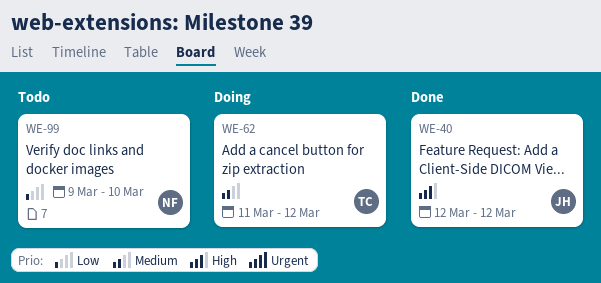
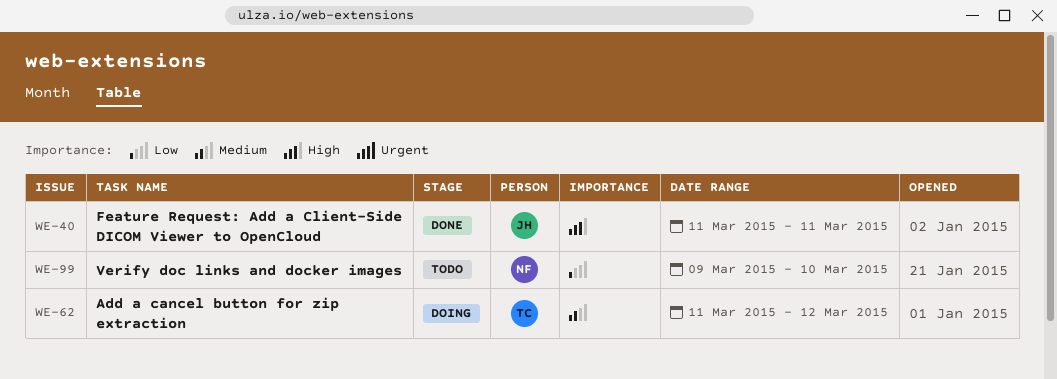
WE-40, start: Mar 12 -> Mar 11
WE-40, due: Mar 12 -> Mar 11

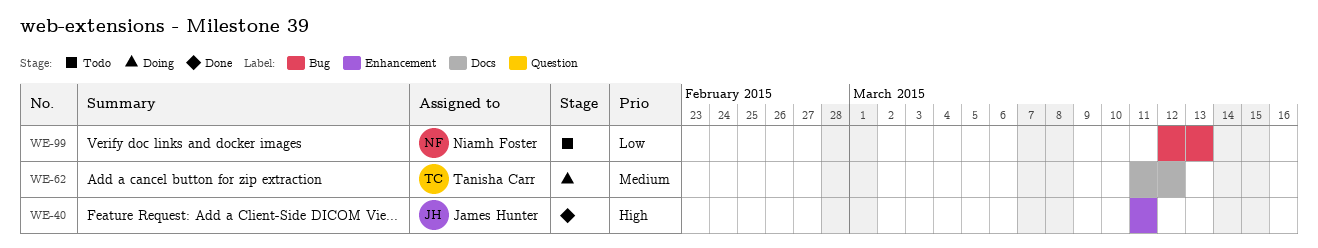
WE-99, start: Mar 9 -> Mar 12
WE-99, due: Mar 10 -> Mar 13

